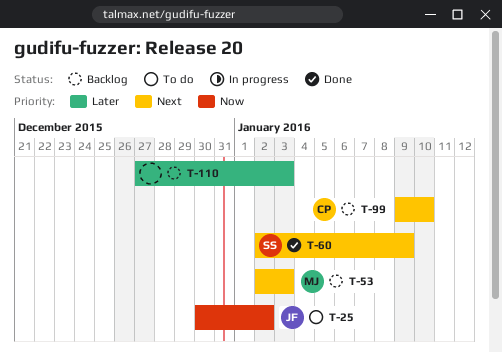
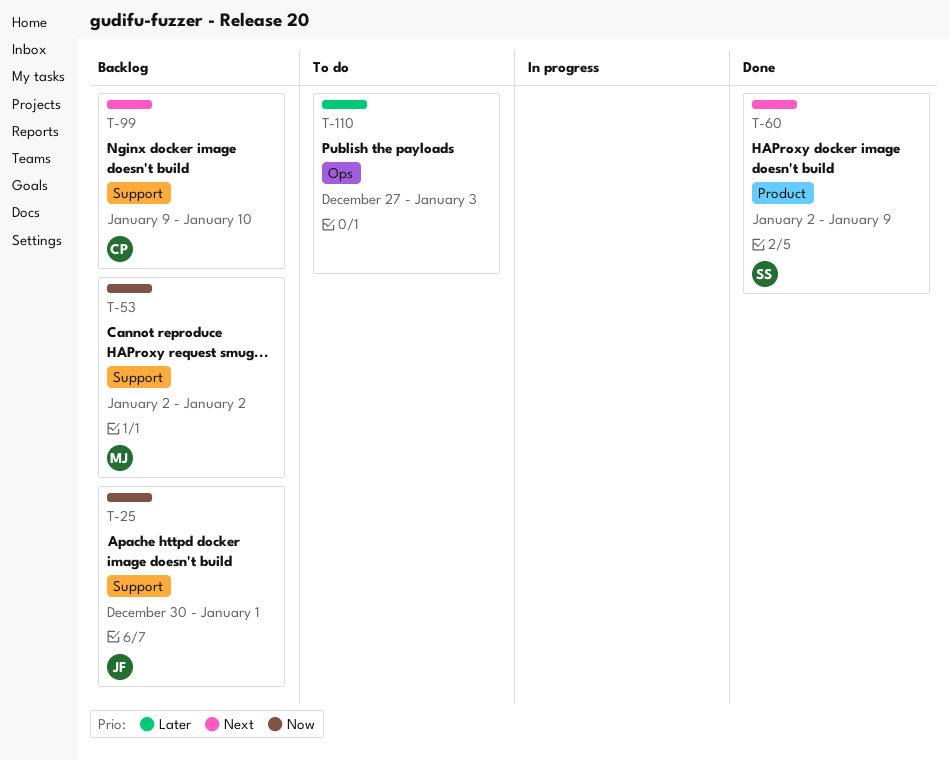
T-25, status: To do -> Backlog
T-25, due: Jan 2 -> Jan 1
T-53, priority: Next -> Now
T-53, due: Jan 3 -> Jan 2
T-110, status: Backlog -> To do

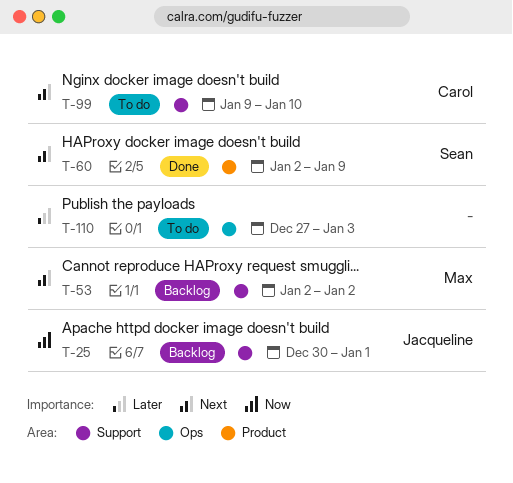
T-53, priority: Now -> Next
T-99, status: Backlog -> To do

